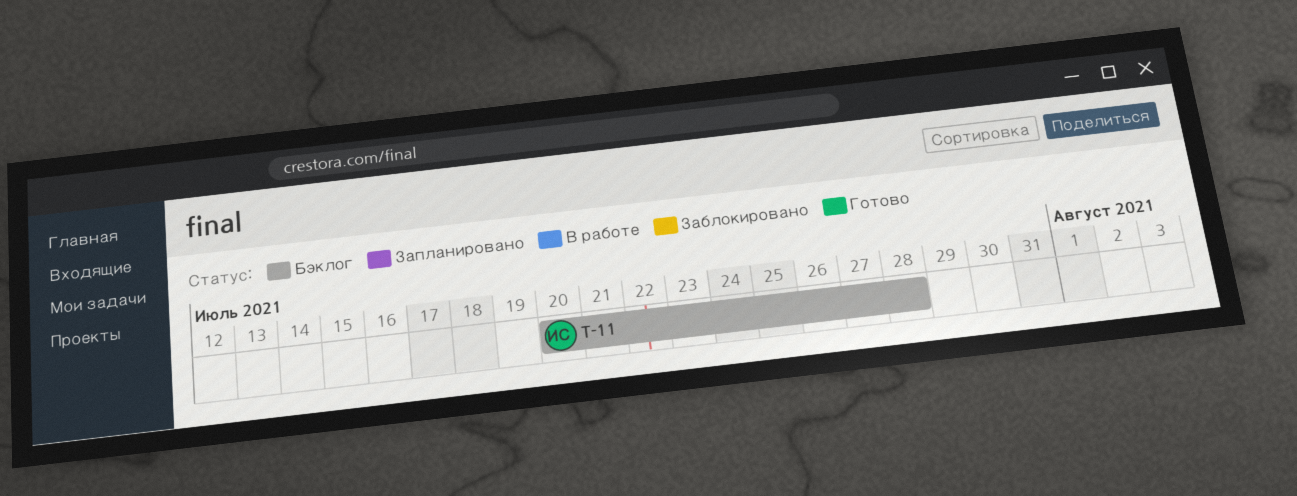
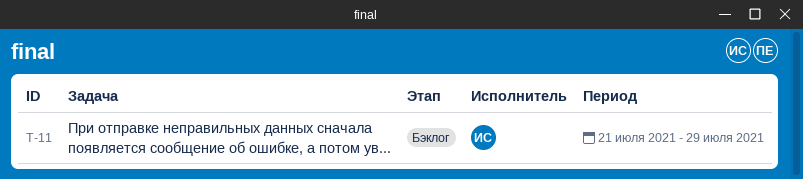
T-11, start: Jul 20 -> Jul 21
T-11, due: Jul 28 -> Jul 29

